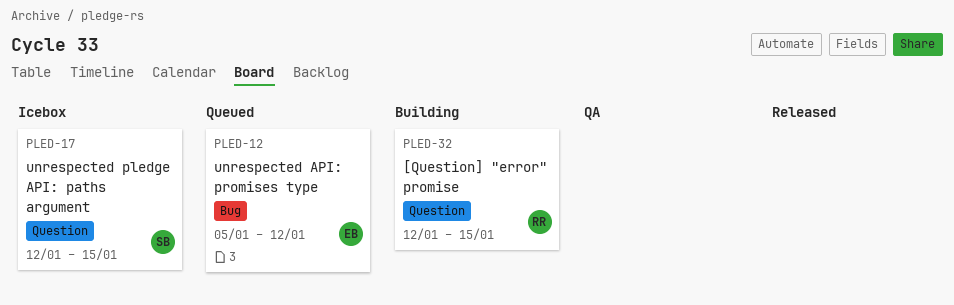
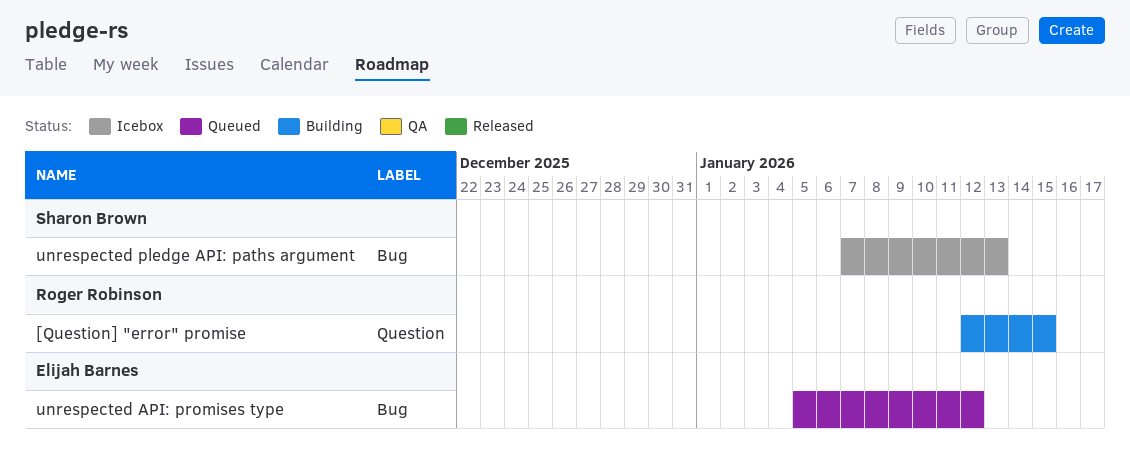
unrespected pledge API: paths argument, label: Question -> Bug
unrespected pledge API: paths argument, start: Jan 12 -> Jan 7
unrespected pledge API: paths argument, due: Jan 15 -> Jan 13

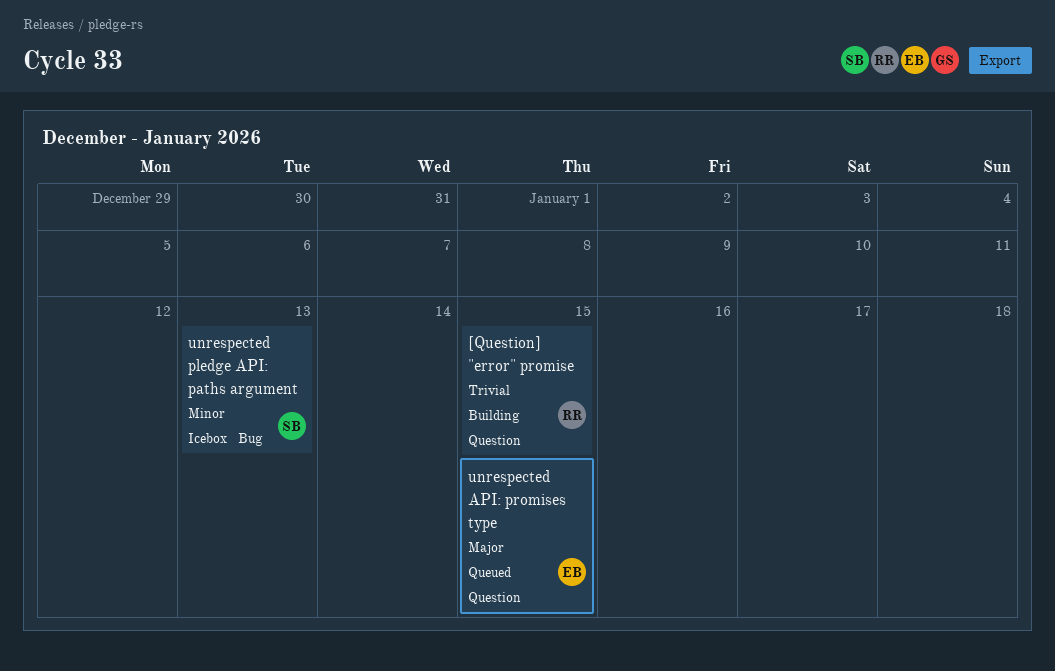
unrespected API: promises type, label: Bug -> Question
unrespected API: promises type, due: Jan 12 -> Jan 15

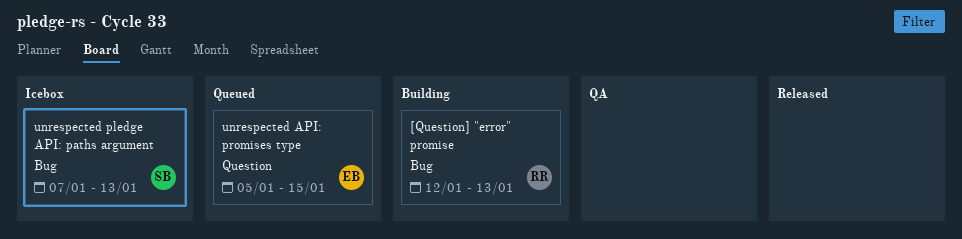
[Question] "error" promise, label: Question -> Bug
[Question] "error" promise, due: Jan 15 -> Jan 13

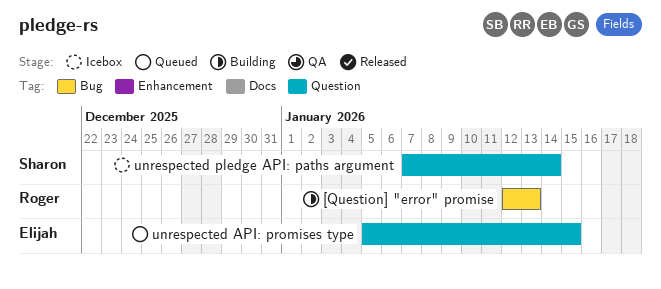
unrespected pledge API: paths argument, label: Bug -> Question
unrespected pledge API: paths argument, due: Jan 13 -> Jan 14

